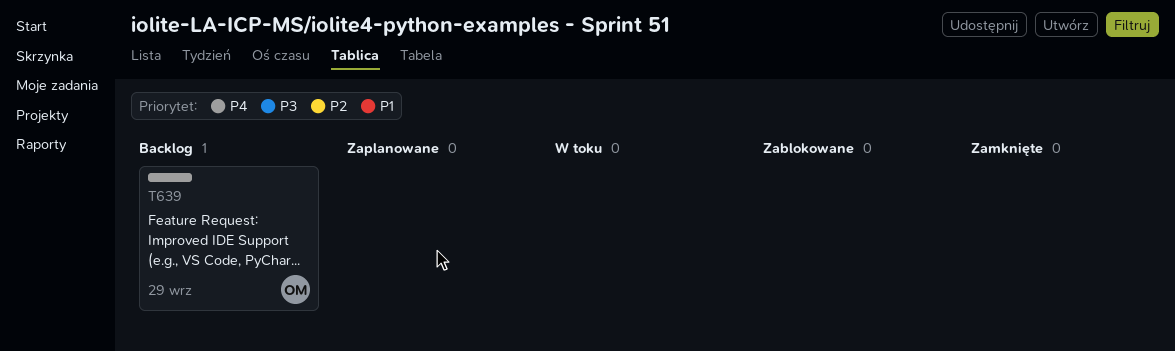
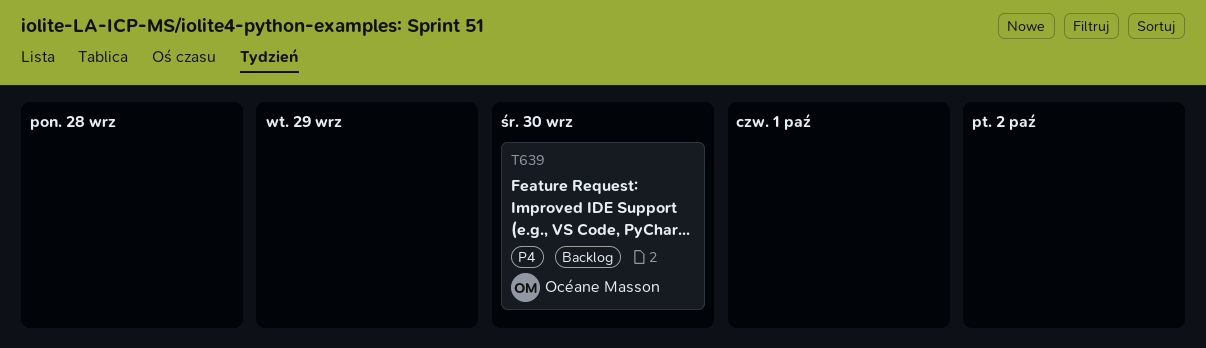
T639, due: Sep 29 -> Sep 30

